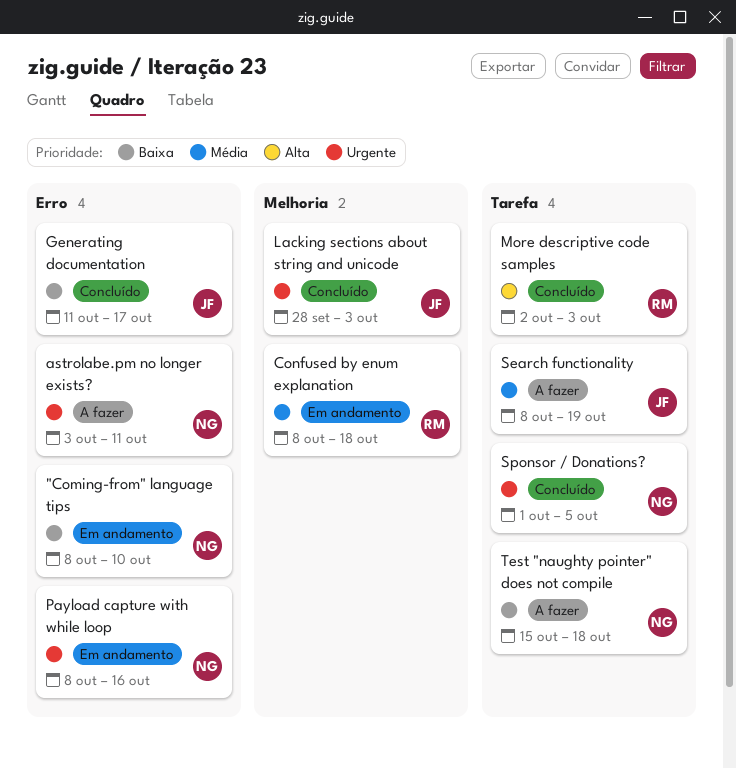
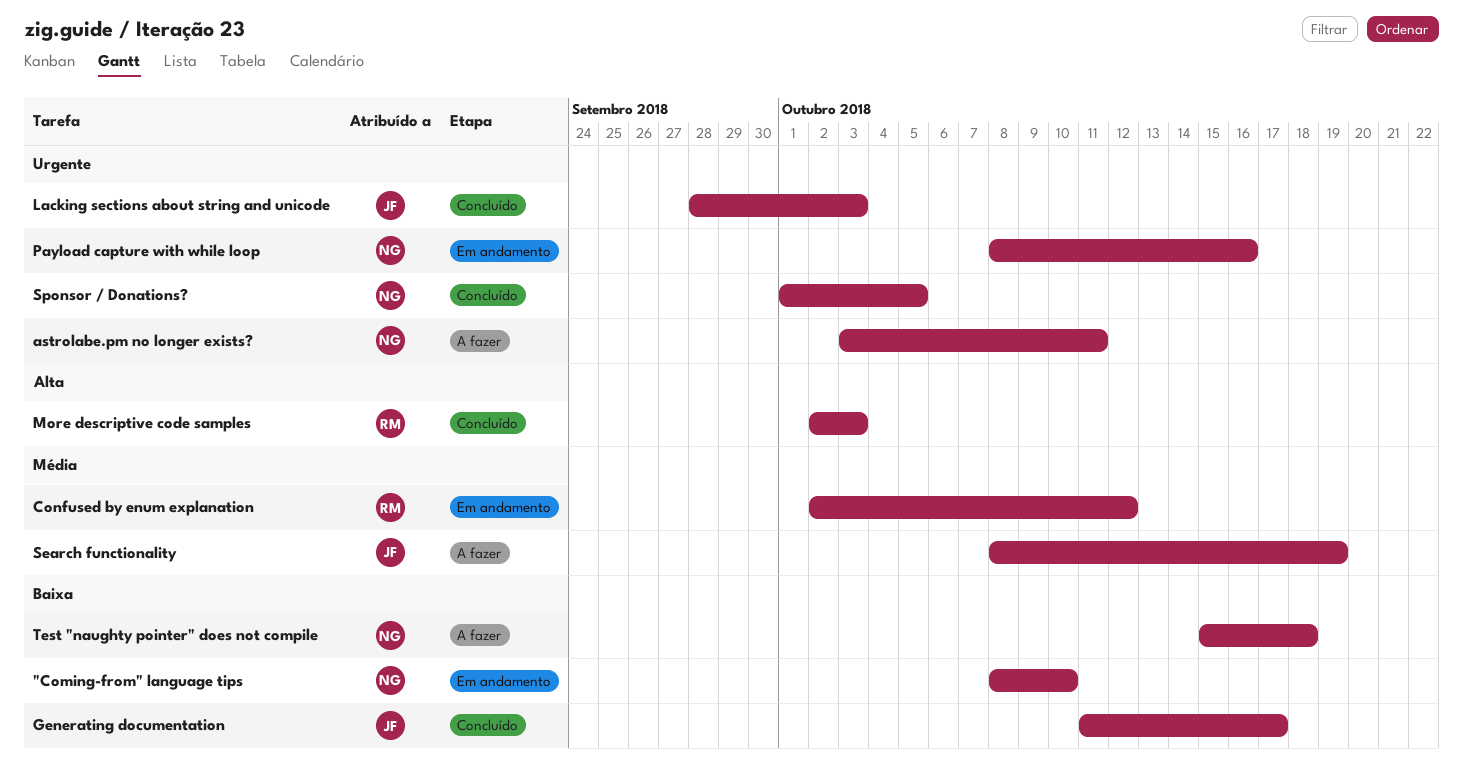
Confused by enum explanation, start: Oct 8 -> Oct 2
Confused by enum explanation, due: Oct 18 -> Oct 12

